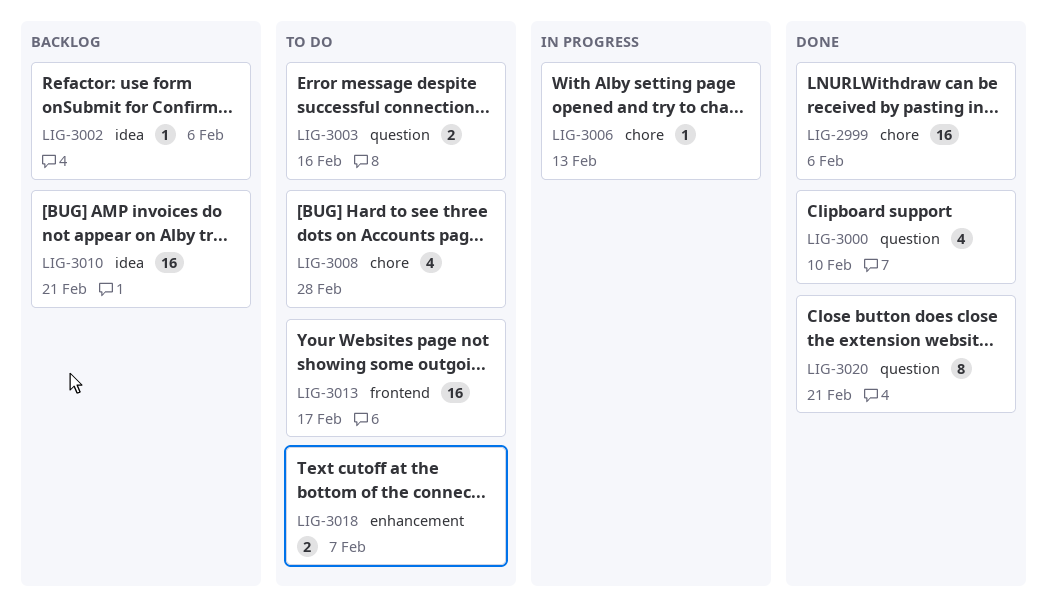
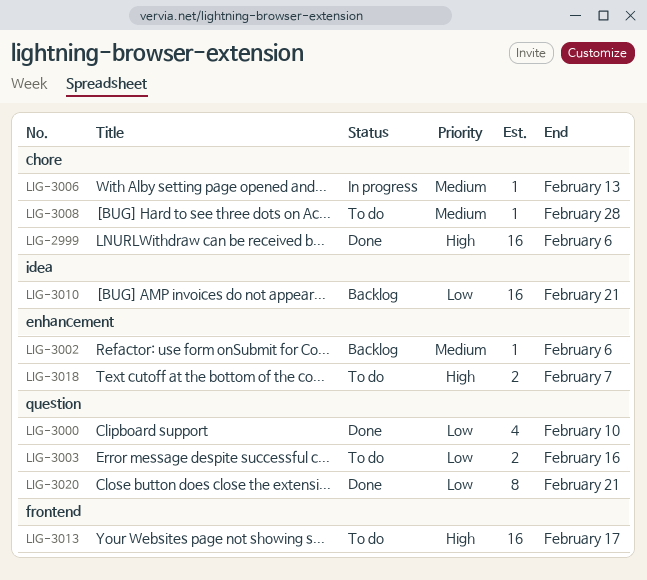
LIG-3002, label: idea -> enhancement
LIG-3008, estimate: 4 -> 1

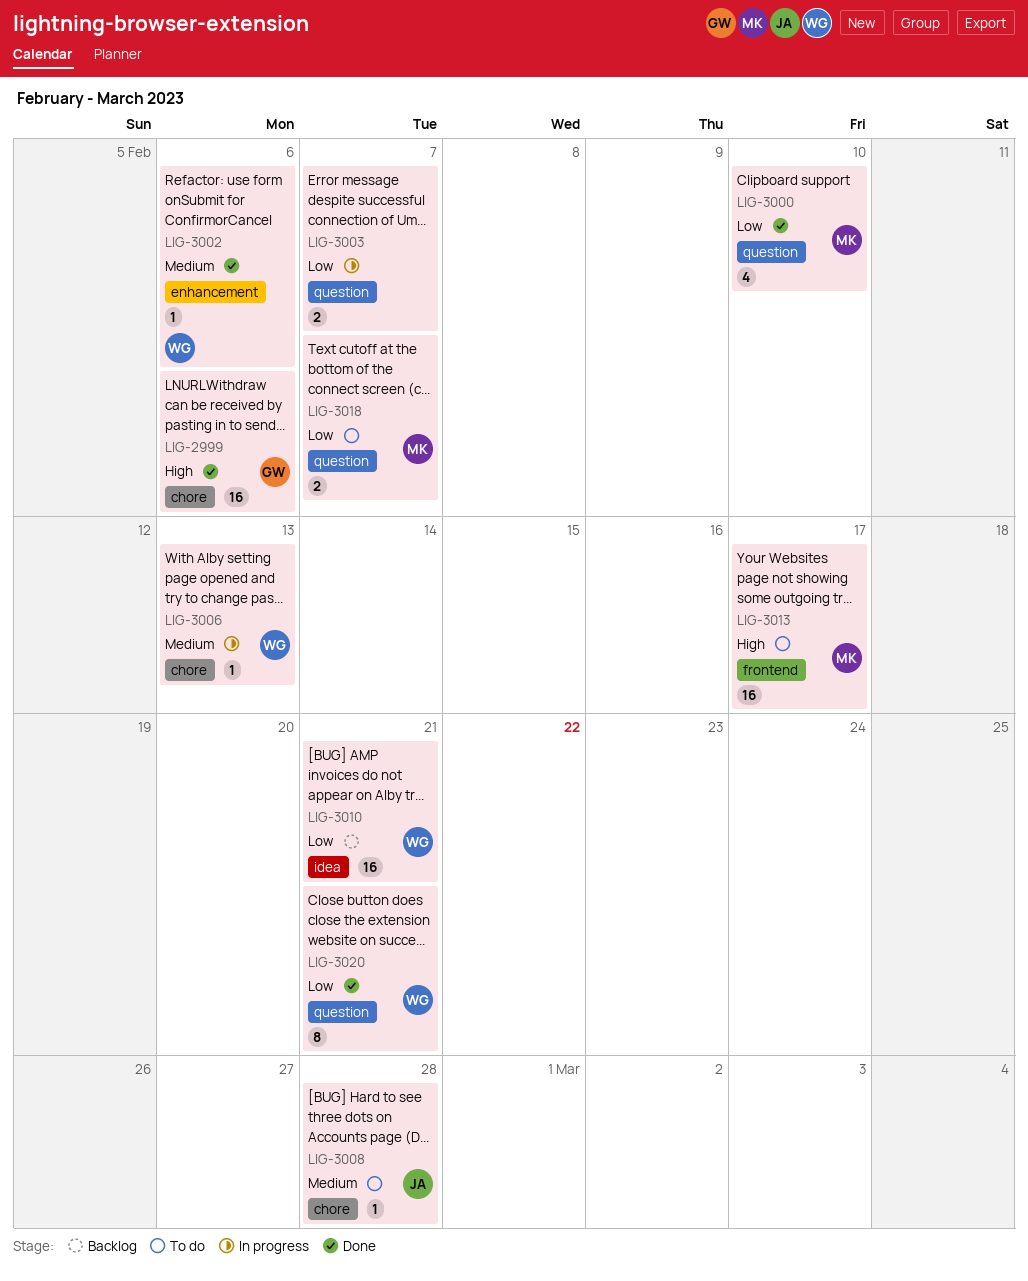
LIG-3002, status: Backlog -> Done
LIG-3003, status: To do -> In progress
LIG-3003, due: Feb 16 -> Feb 7
LIG-3018, priority: High -> Low
LIG-3018, label: enhancement -> question

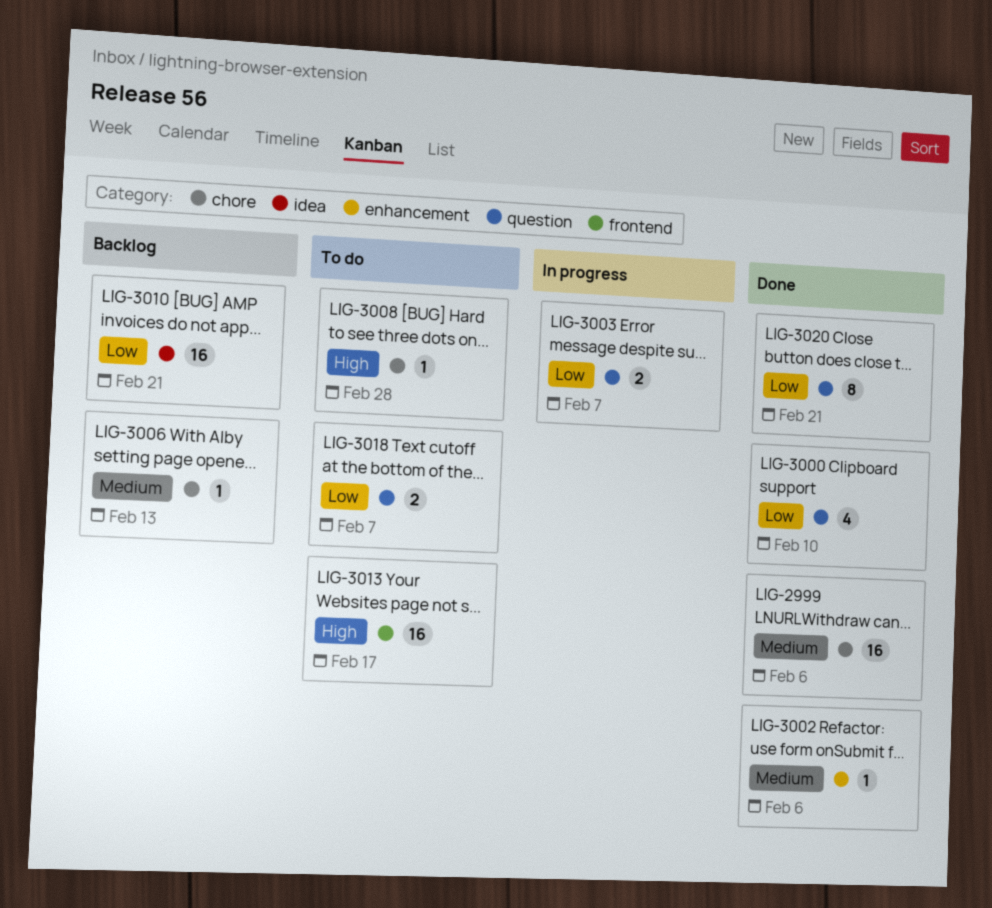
LIG-2999, priority: High -> Medium
LIG-3006, status: In progress -> Backlog
LIG-3008, priority: Medium -> High

